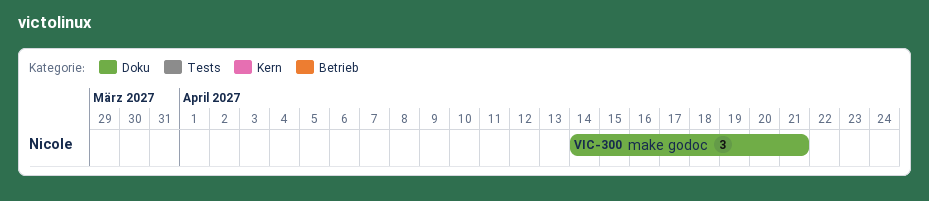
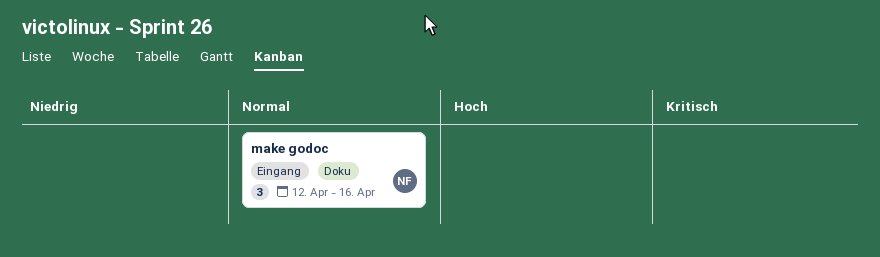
make godoc, start: Apr 14 -> Apr 12
make godoc, due: Apr 21 -> Apr 16

